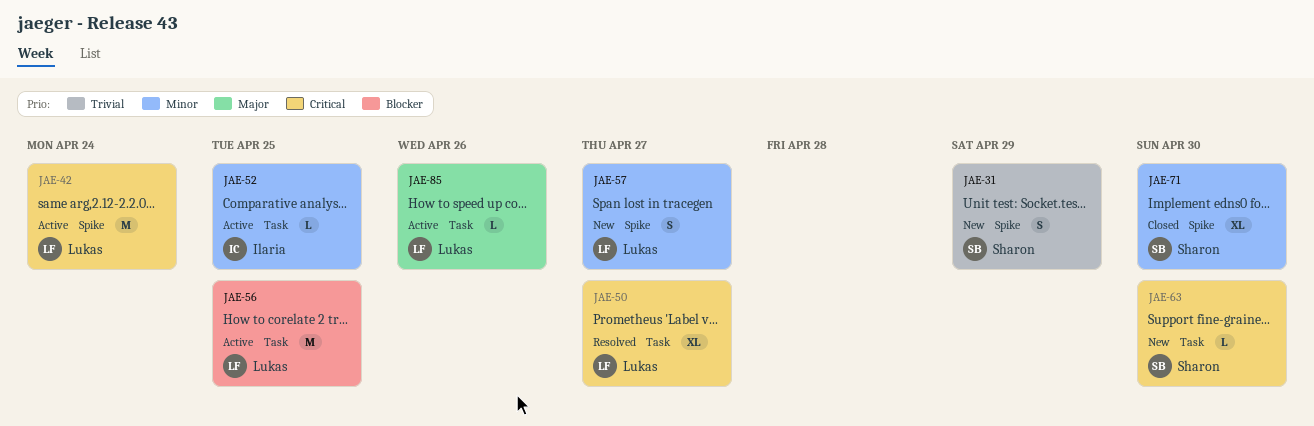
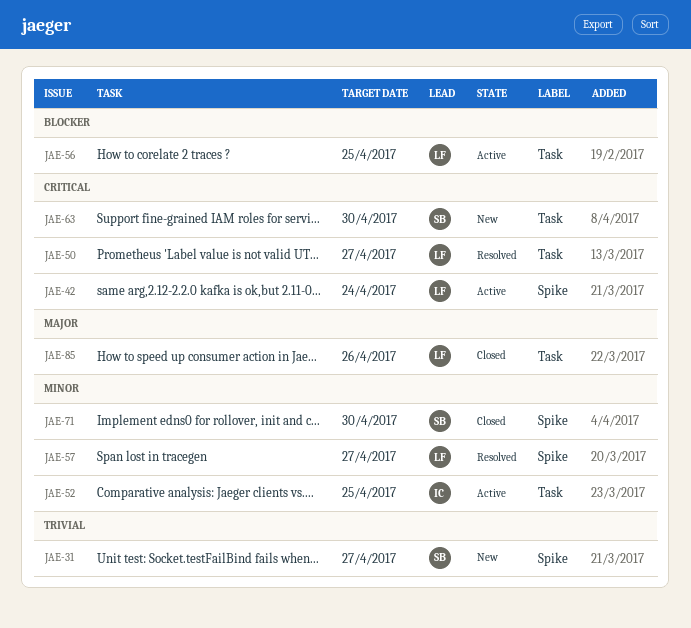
JAE-31, due: Apr 29 -> Apr 27
JAE-57, status: New -> Resolved
JAE-85, status: Active -> Closed

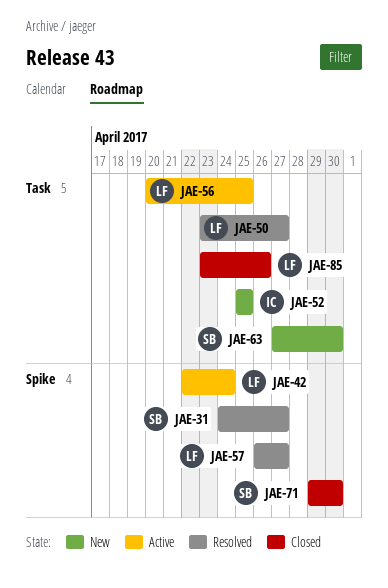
JAE-31, status: New -> Resolved
JAE-52, status: Active -> New

